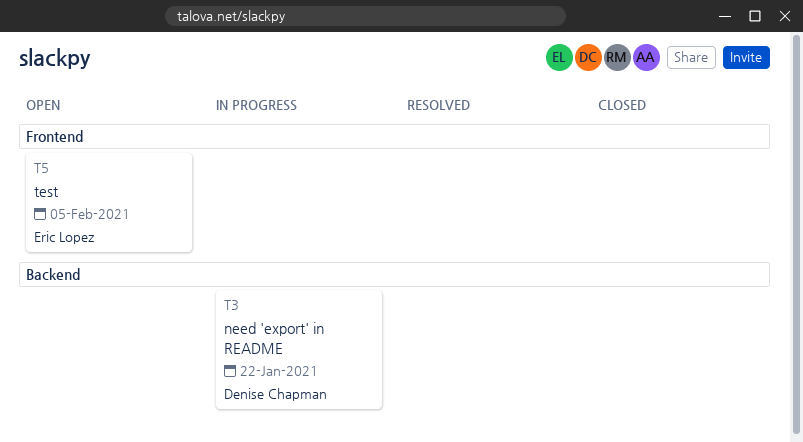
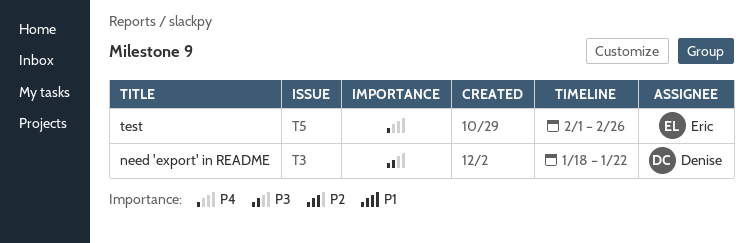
T5, due: Feb 5 -> Feb 26

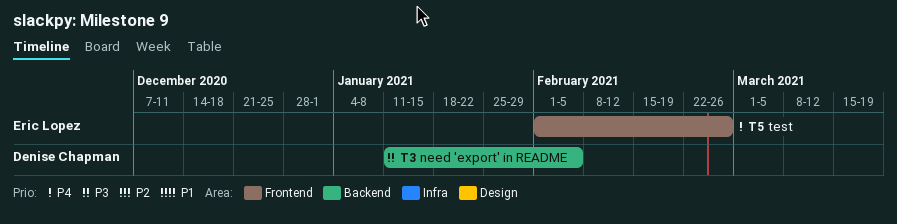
T3, start: Jan 18 -> Jan 11
T3, due: Jan 22 -> Feb 5

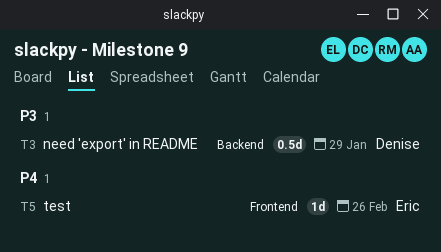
T3, due: Feb 5 -> Jan 29

